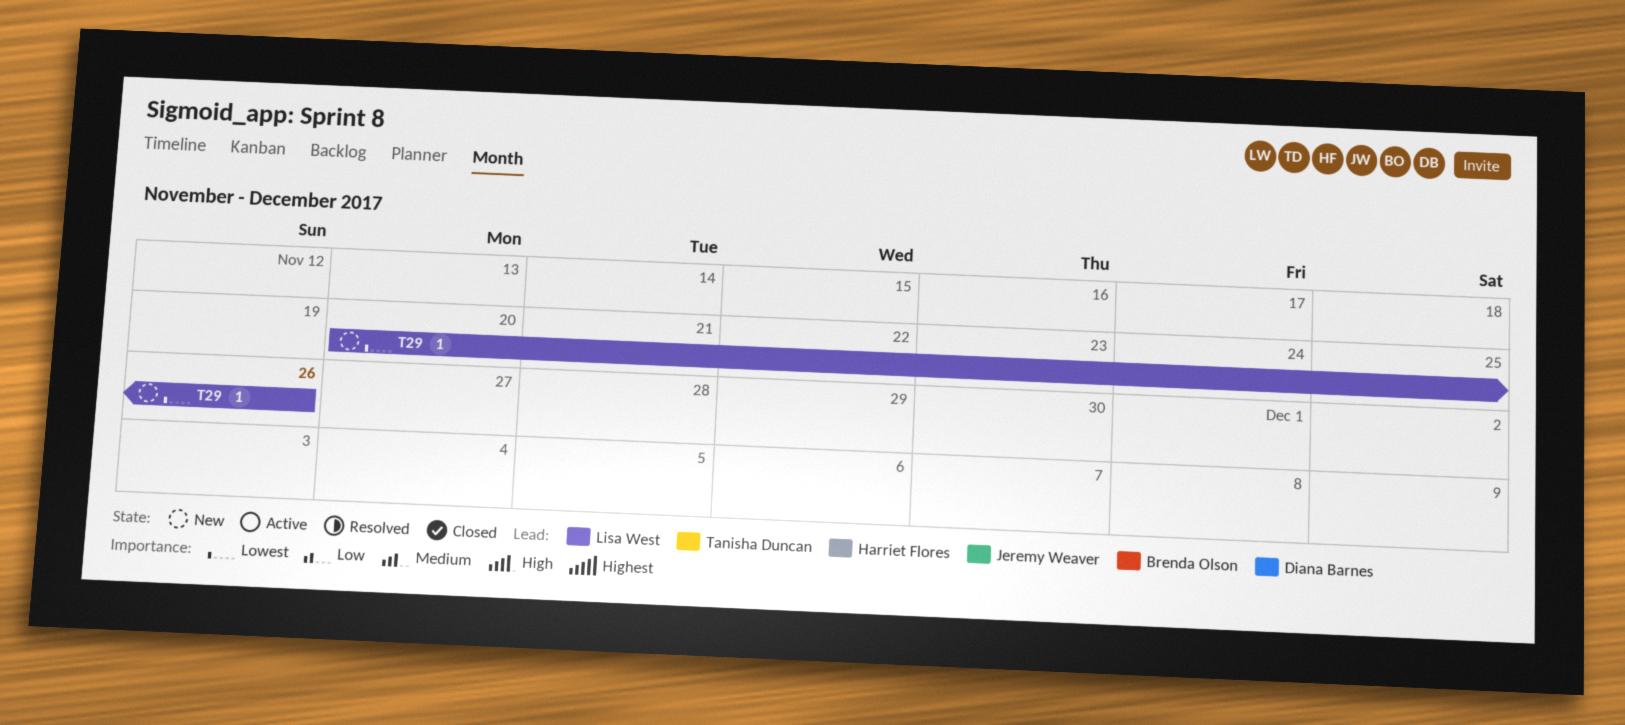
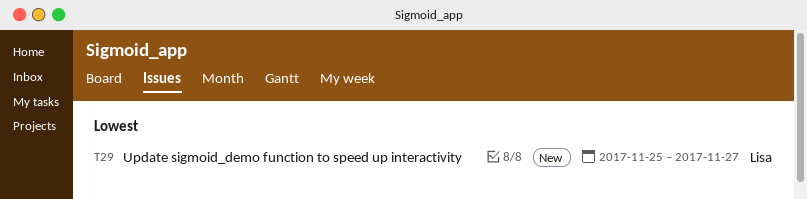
T29, start: Nov 20 -> Nov 25
T29, due: Nov 26 -> Nov 27

